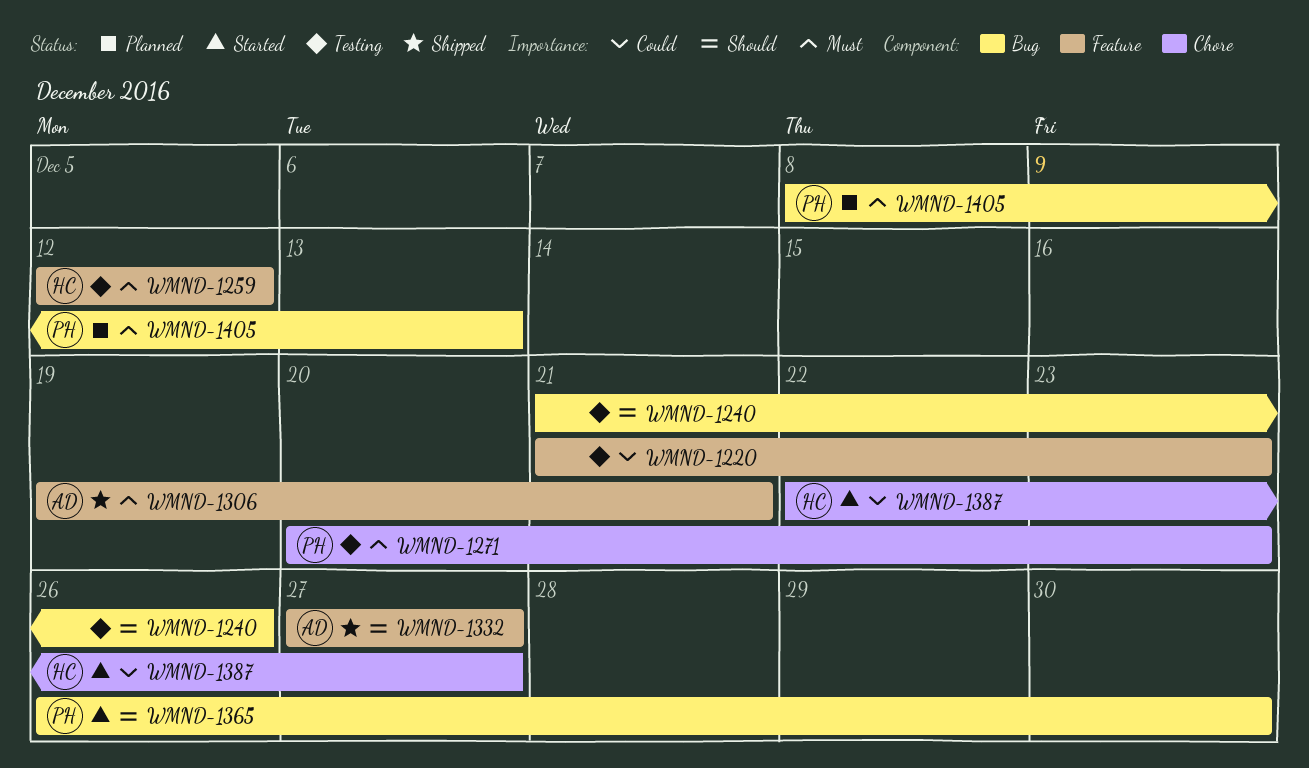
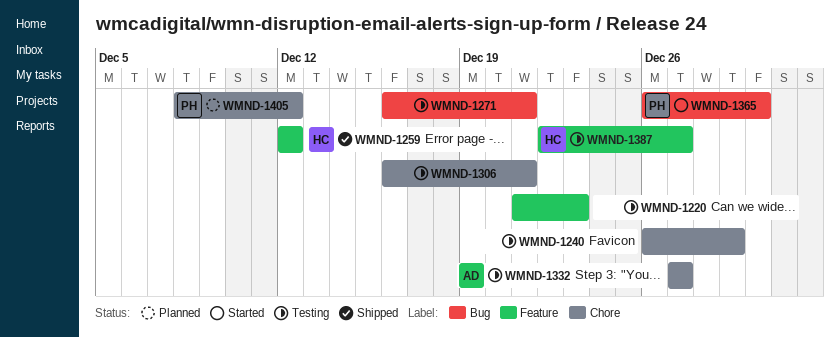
WMND-1240, label: Bug -> Chore
WMND-1240, start: Dec 21 -> Dec 26
WMND-1240, due: Dec 26 -> Dec 29
WMND-1259, status: Testing -> Shipped
WMND-1271, owner: PH -> none
WMND-1271, label: Chore -> Bug
WMND-1271, start: Dec 20 -> Dec 16
WMND-1271, due: Dec 23 -> Dec 21
WMND-1306, status: Shipped -> Testing
WMND-1306, owner: AD -> none
WMND-1306, label: Feature -> Chore
WMND-1306, start: Dec 19 -> Dec 16
WMND-1332, status: Shipped -> Testing
WMND-1332, label: Feature -> Chore
WMND-1387, status: Started -> Testing
WMND-1387, label: Chore -> Feature
WMND-1405, label: Bug -> Chore
WMND-1405, due: Dec 13 -> Dec 12

